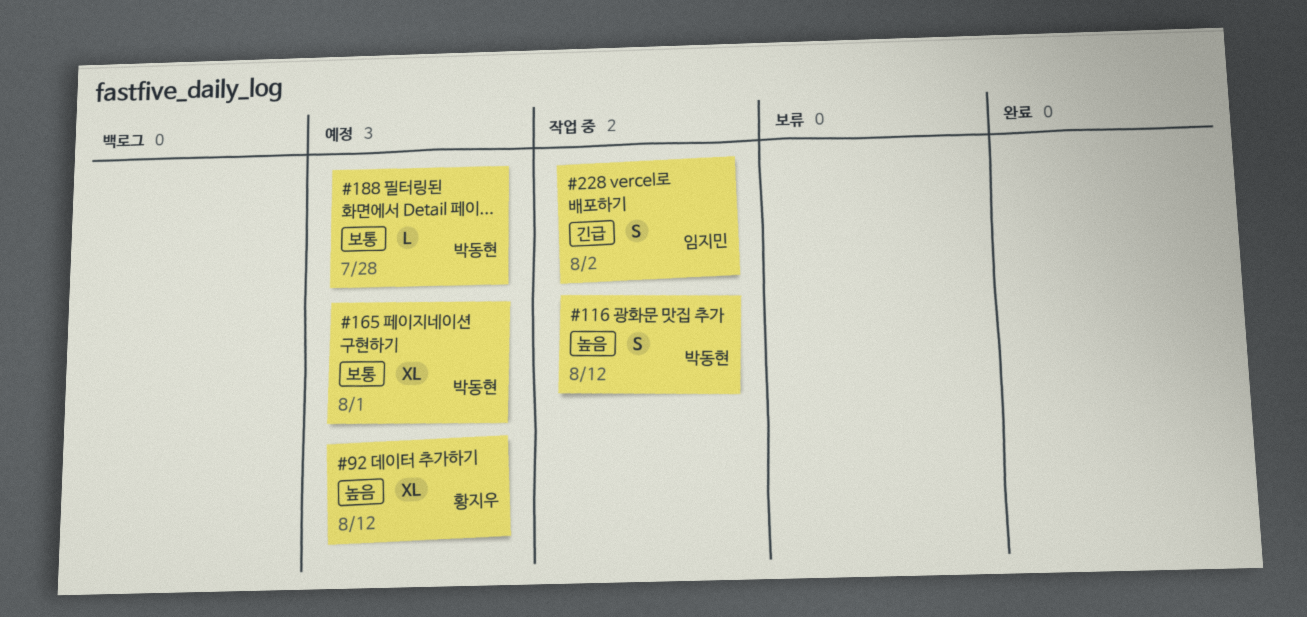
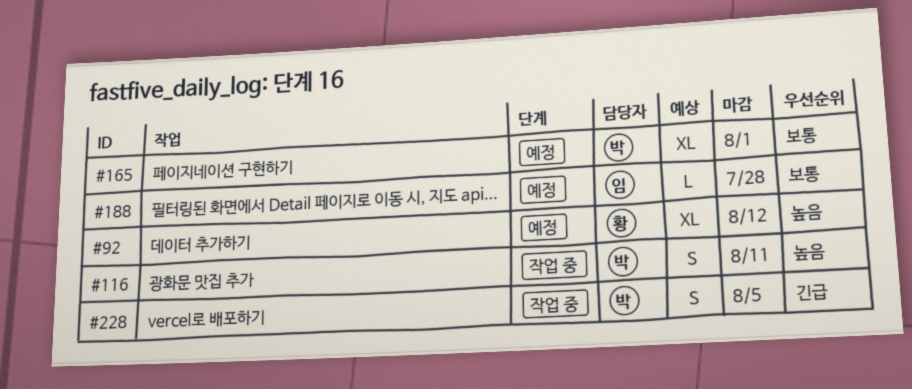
#116, due: Aug 12 -> Aug 11
#188, owner: 박동현 -> 임지민
#228, owner: 임지민 -> 박동현
#228, due: Aug 2 -> Aug 5

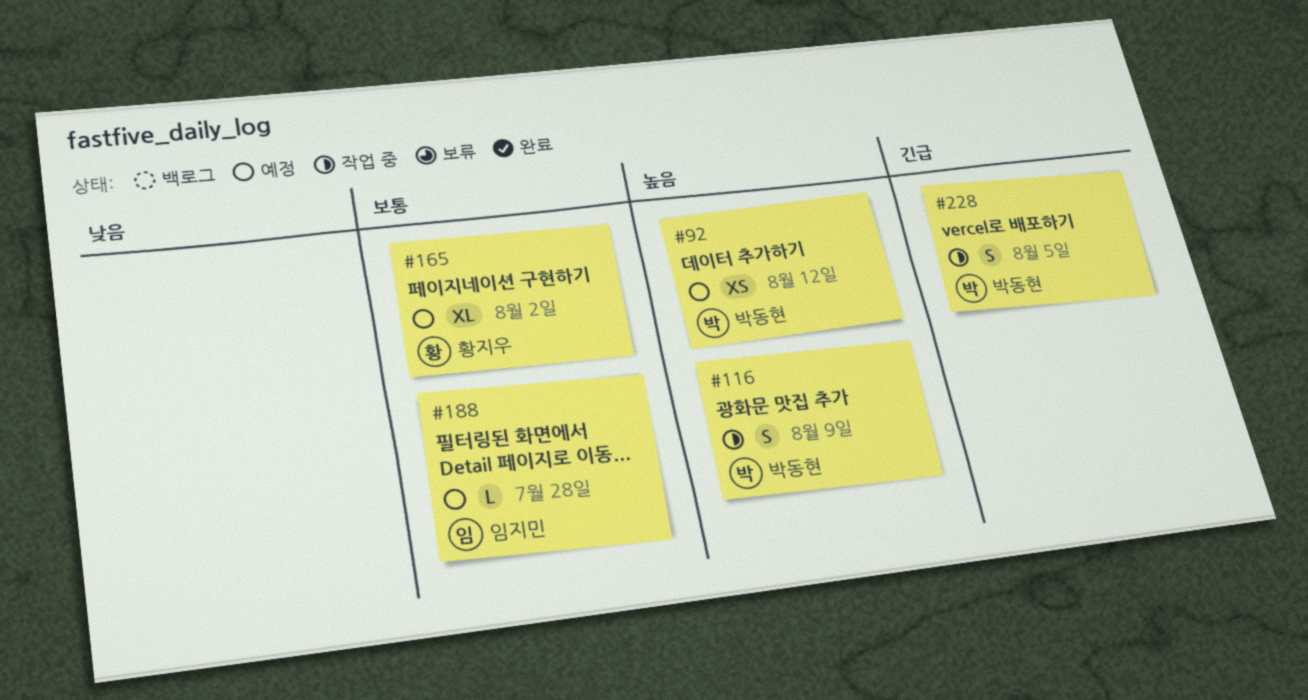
#92, owner: 황지우 -> 박동현
#92, estimate: XL -> XS
#116, due: Aug 11 -> Aug 9
#165, owner: 박동현 -> 황지우
#165, due: Aug 1 -> Aug 2

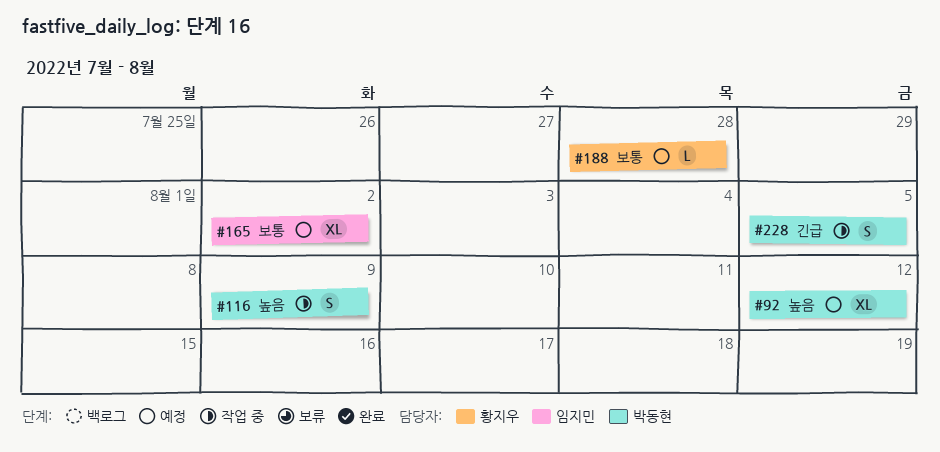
#92, estimate: XS -> XL
#165, owner: 황지우 -> 임지민
#188, owner: 임지민 -> 황지우

